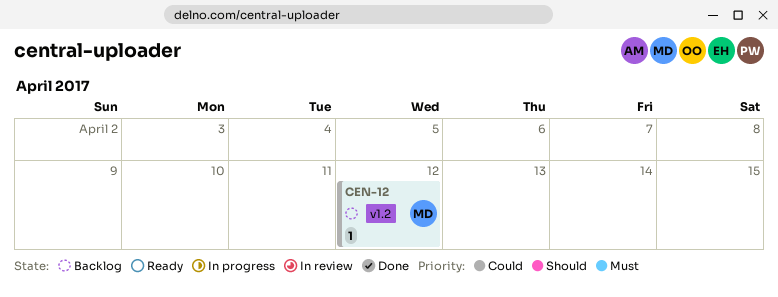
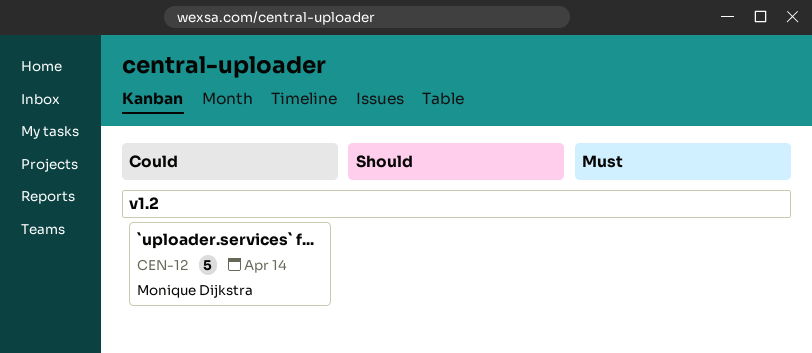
CEN-12, estimate: 1 -> 5
CEN-12, due: Apr 12 -> Apr 14

